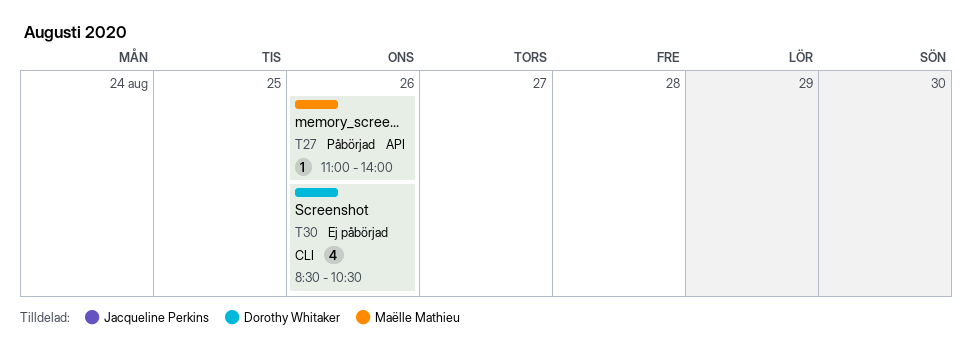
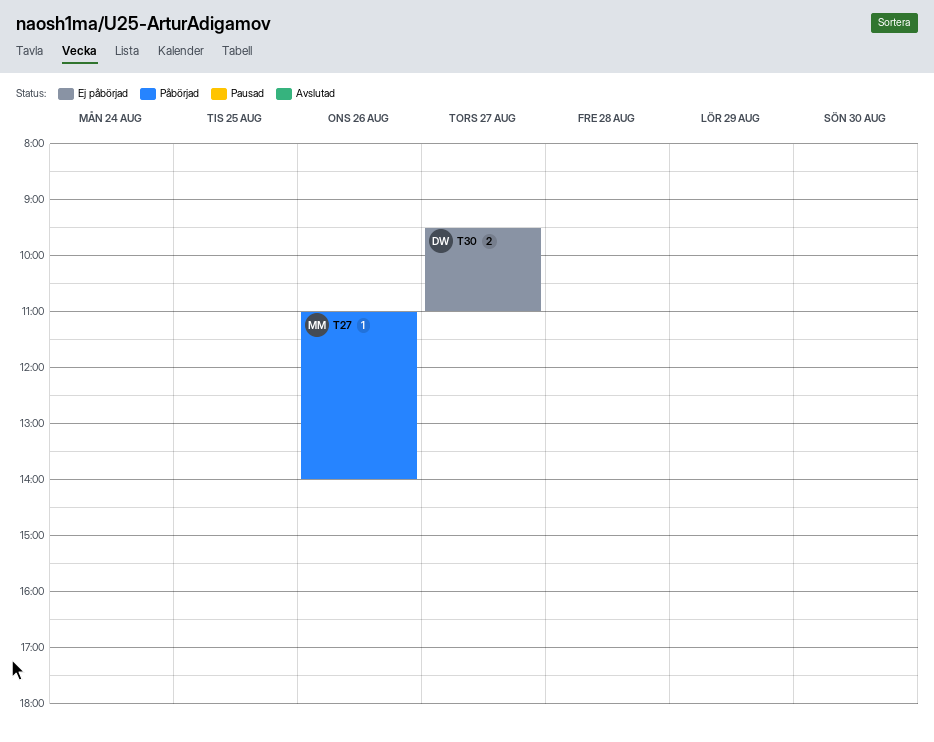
T30, estimate: 4 -> 2
T30, day: Aug 26 -> Aug 27
T30, begins: 08:30 -> 09:30
T30, ends: 10:30 -> 11:00

